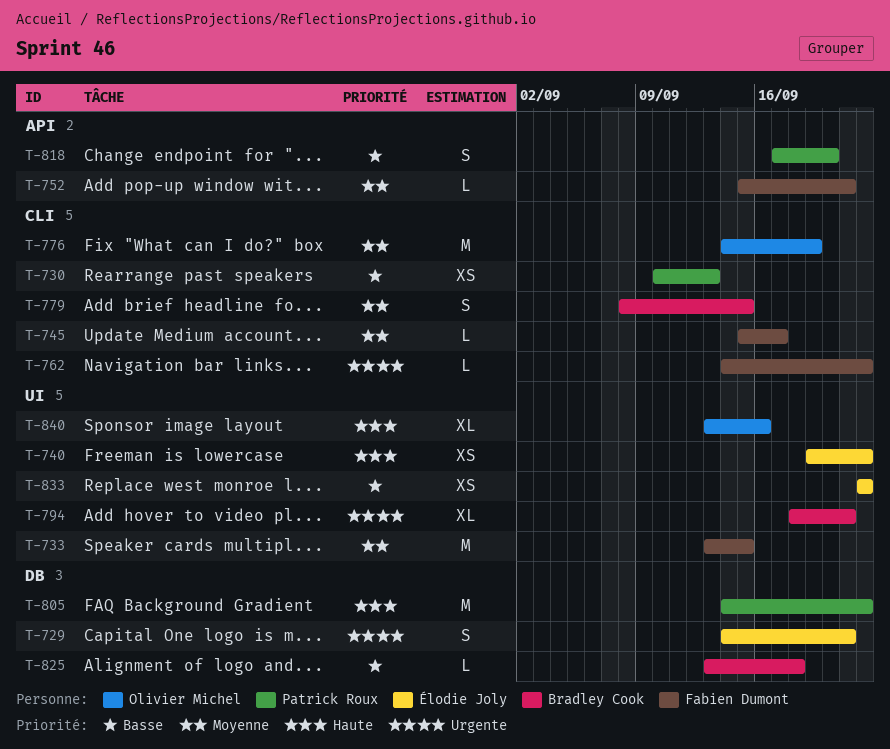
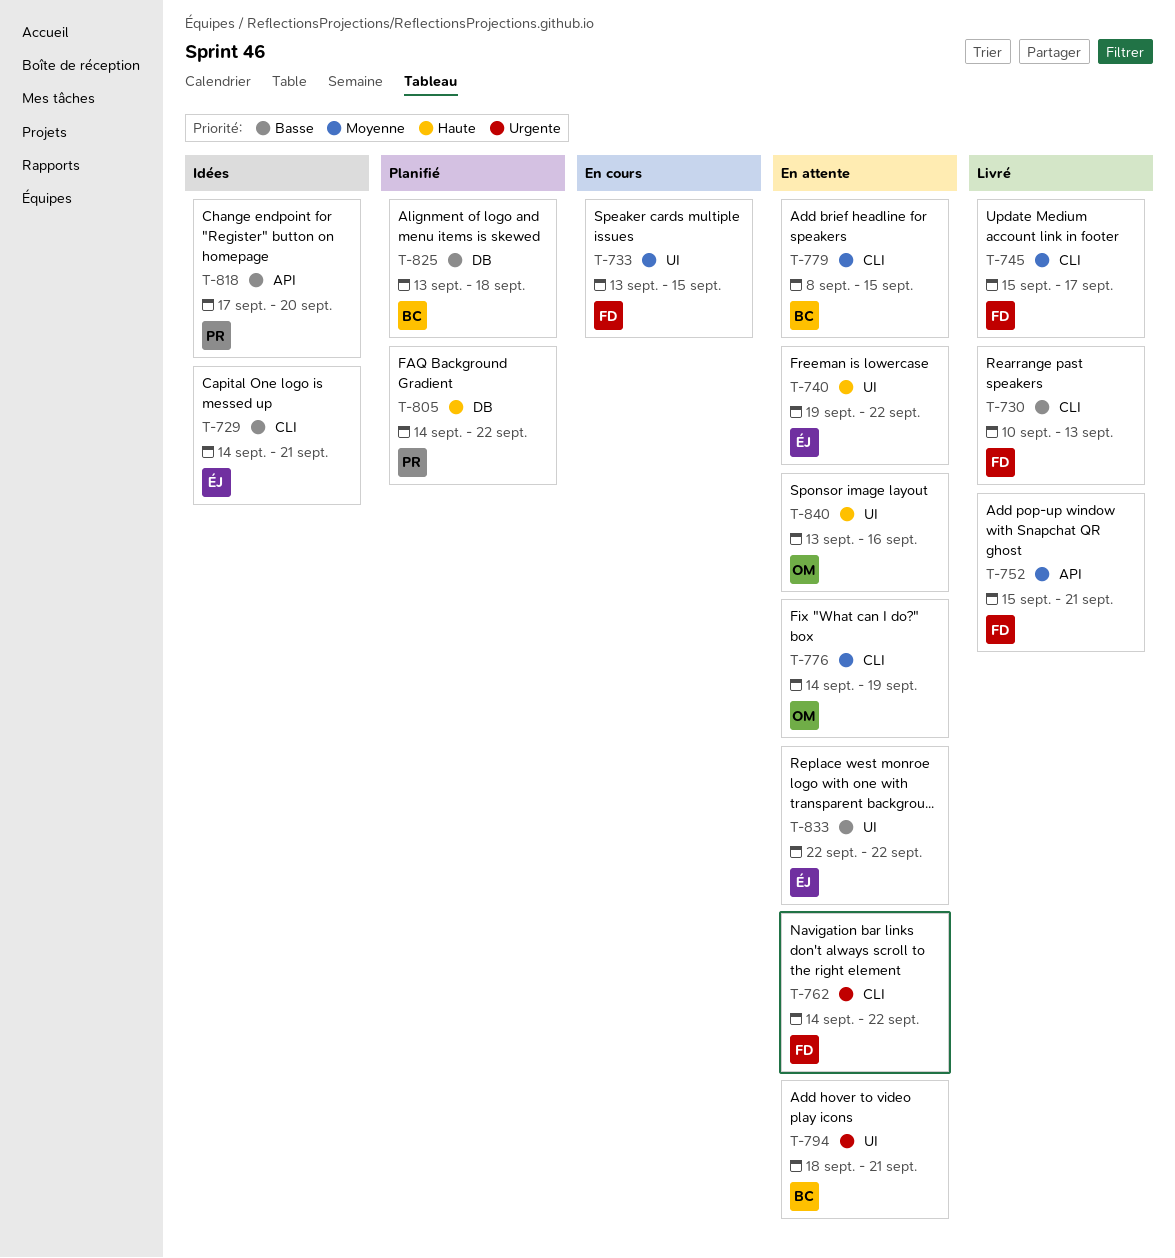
T-729, priority: Urgente -> Basse
T-729, label: DB -> CLI
T-730, owner: Patrick Roux -> Fabien Dumont

